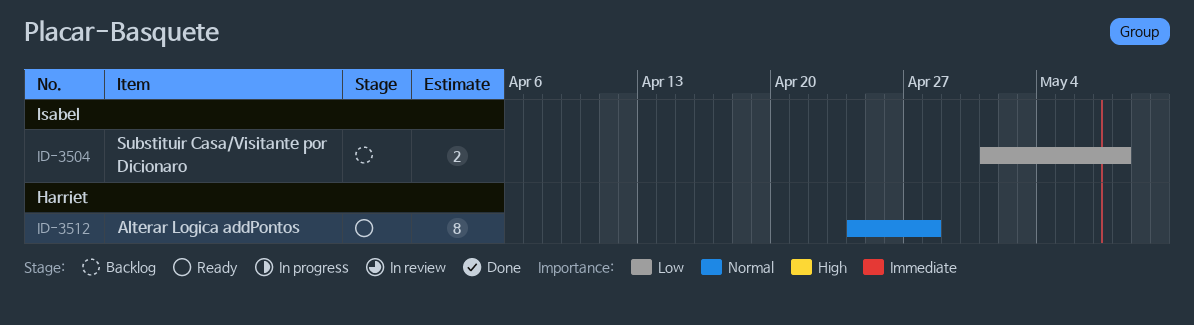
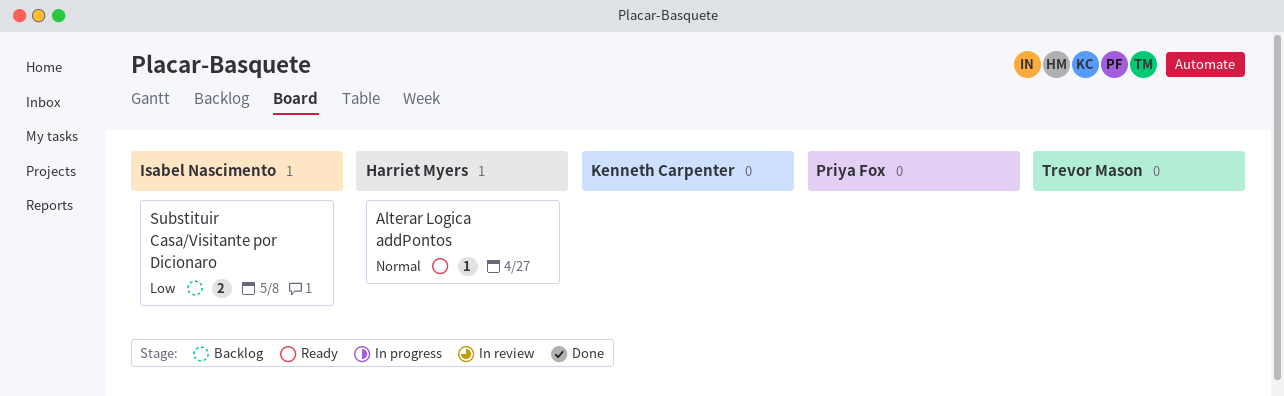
Alterar Logica addPontos, estimate: 8 -> 1
Alterar Logica addPontos, due: Apr 28 -> Apr 27

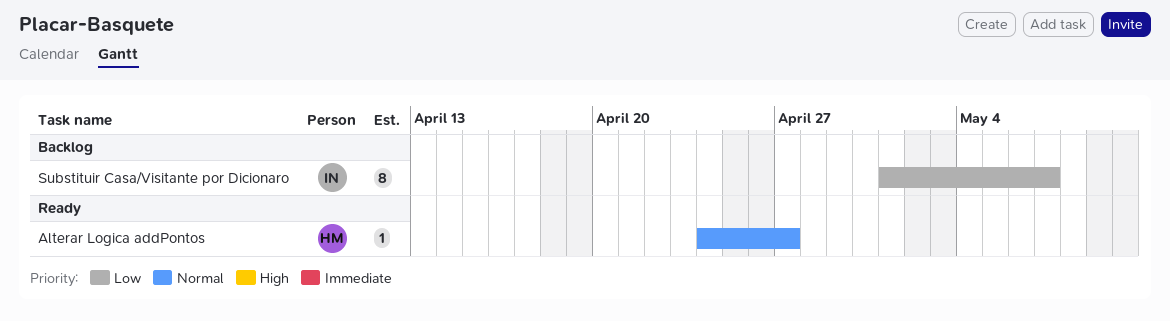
Substituir Casa/Visitante por Dicionaro, estimate: 2 -> 8
Substituir Casa/Visitante por Dicionaro, due: May 8 -> May 7

